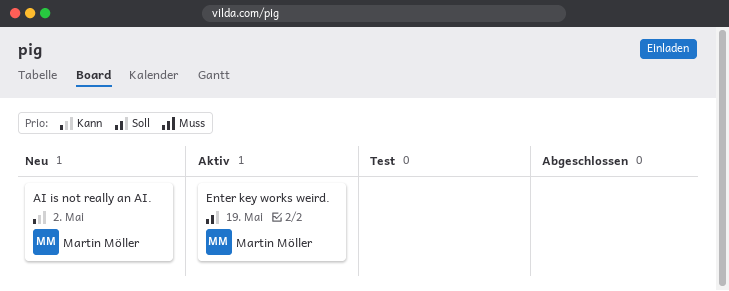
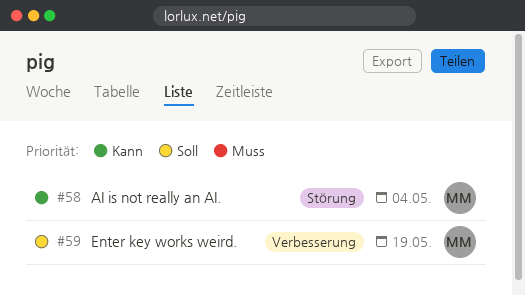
AI is not really an AI., due: May 2 -> May 4

